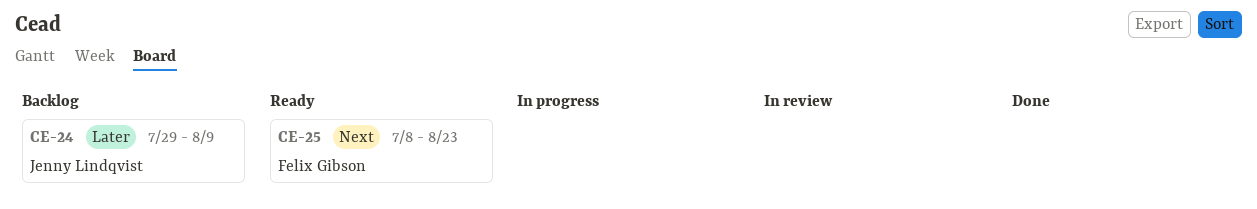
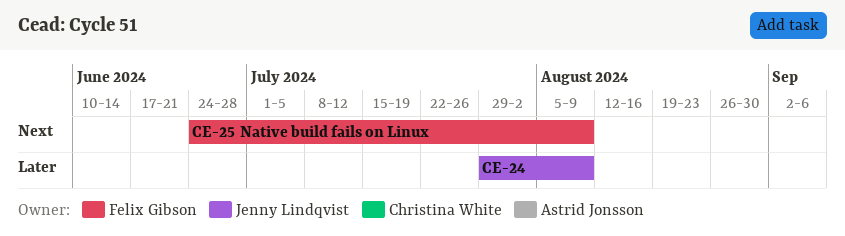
CE-25, start: Jul 8 -> Jun 24
CE-25, due: Aug 23 -> Aug 9

